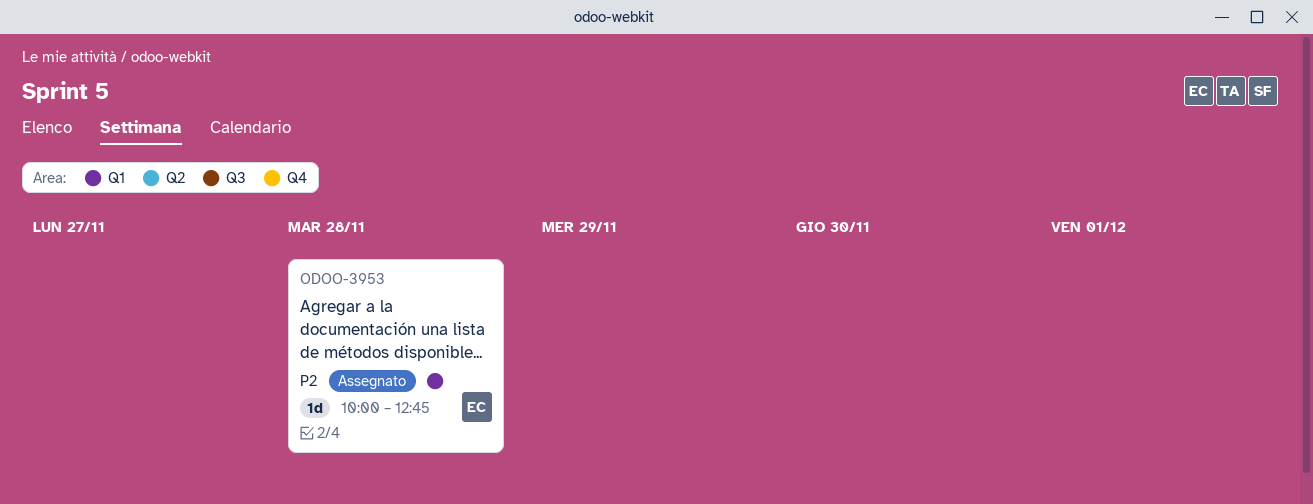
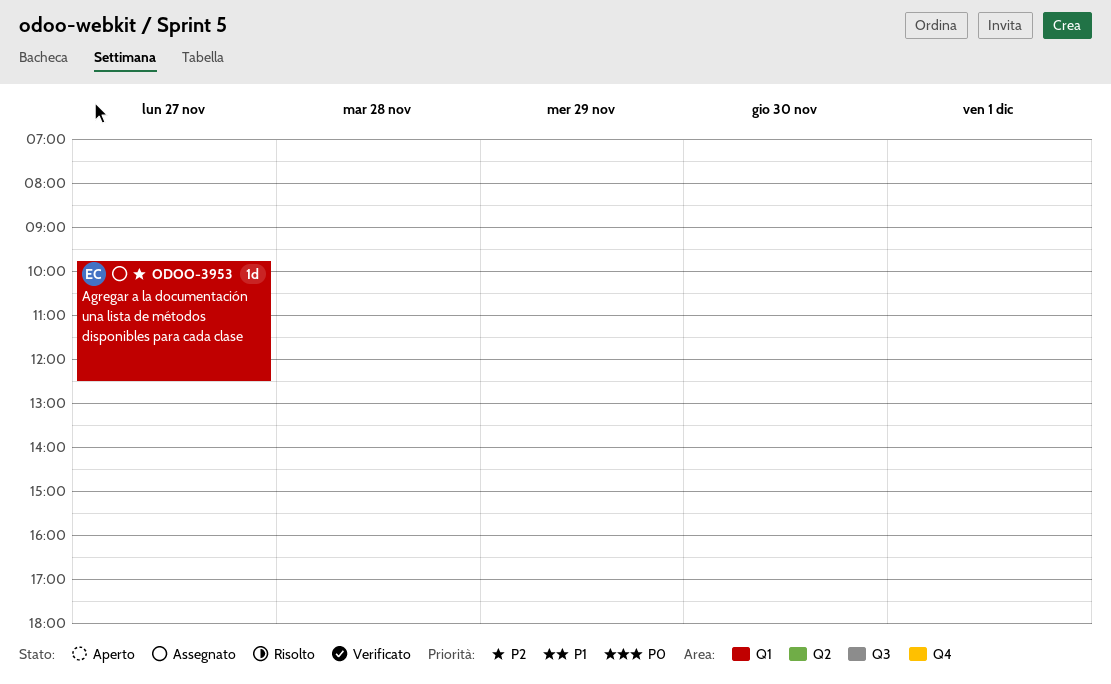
ODOO-3953, day: Nov 28 -> Nov 27
ODOO-3953, begins: 10:00 -> 09:45
ODOO-3953, ends: 12:45 -> 12:30

